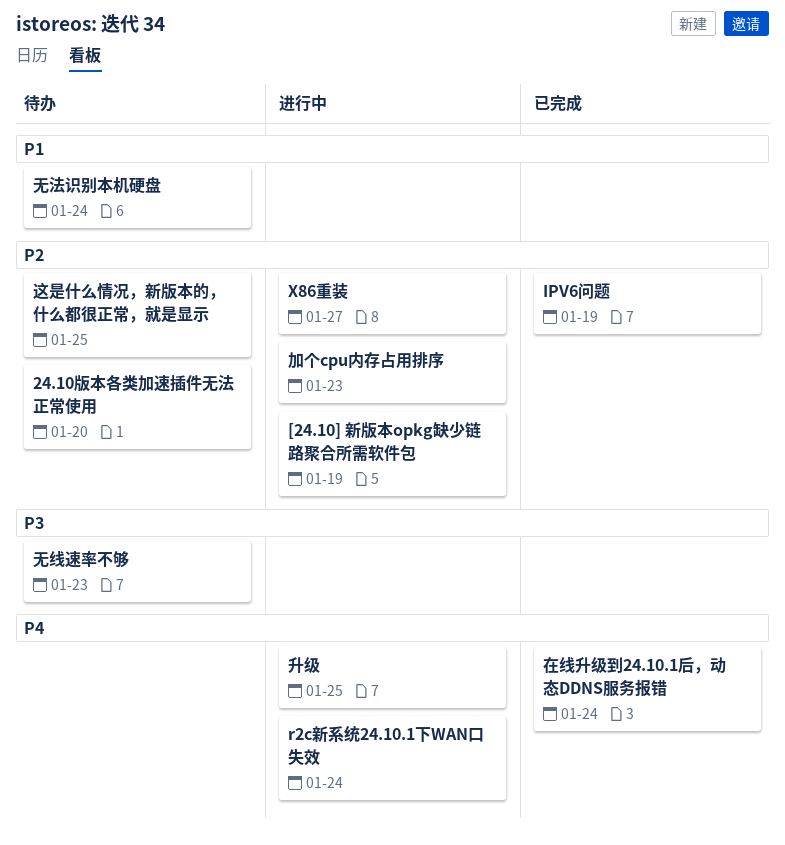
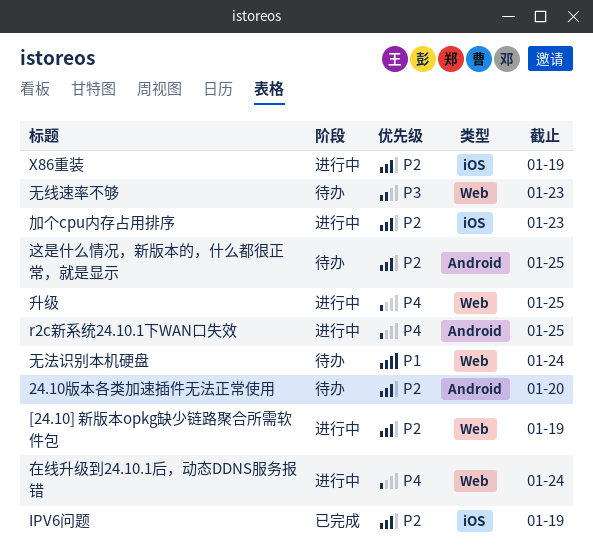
r2c新系统24.10.1下WAN口失效, due: Jan 24 -> Jan 25
X86重装, due: Jan 27 -> Jan 19
在线升级到24.10.1后，动态DDNS服务报错, status: 已完成 -> 进行中

